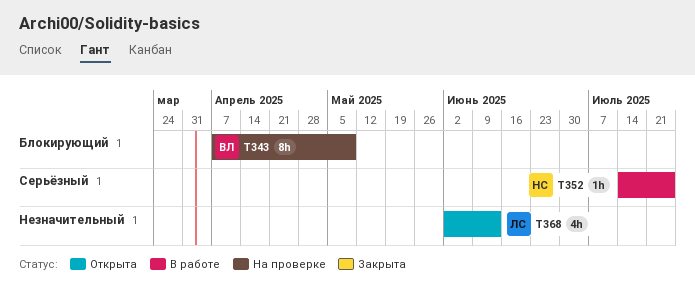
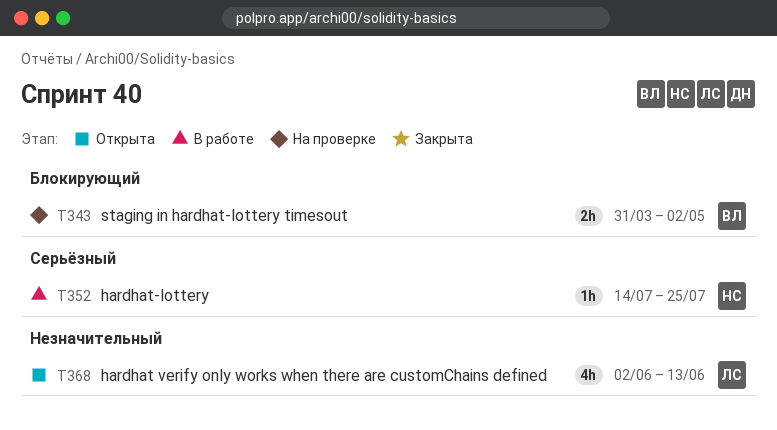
T343, estimate: 8h -> 2h
T343, start: Apr 7 -> Mar 31
T343, due: May 9 -> May 2

